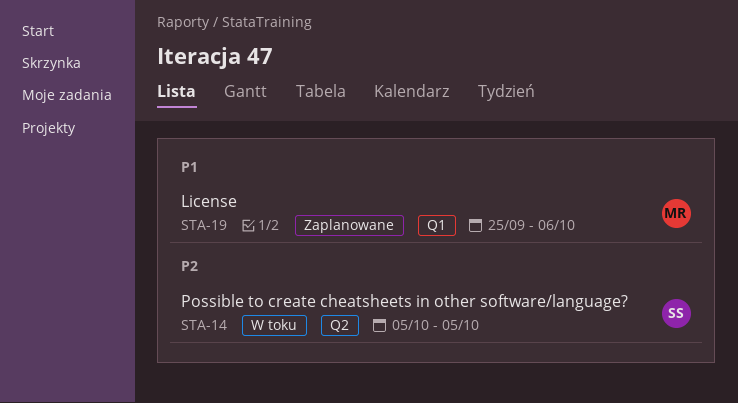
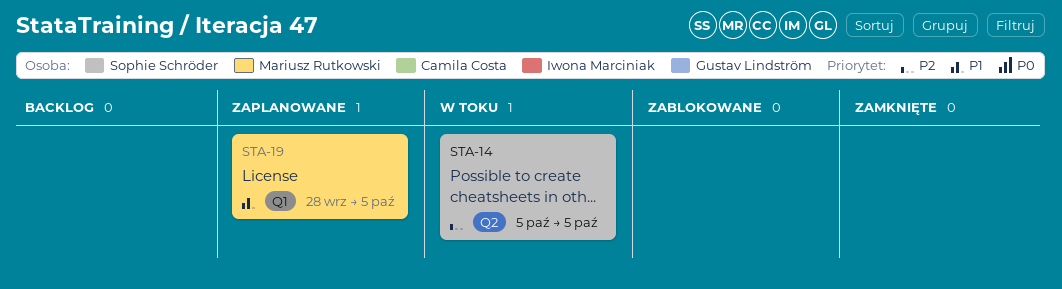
STA-19, start: Sep 25 -> Sep 28
STA-19, due: Oct 6 -> Oct 5

